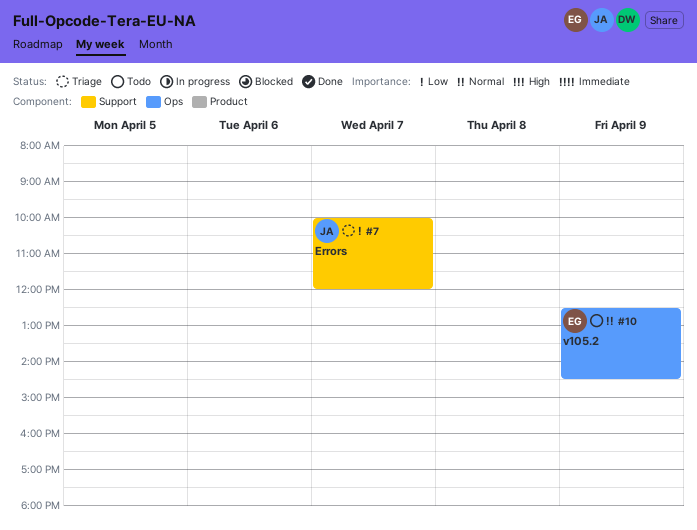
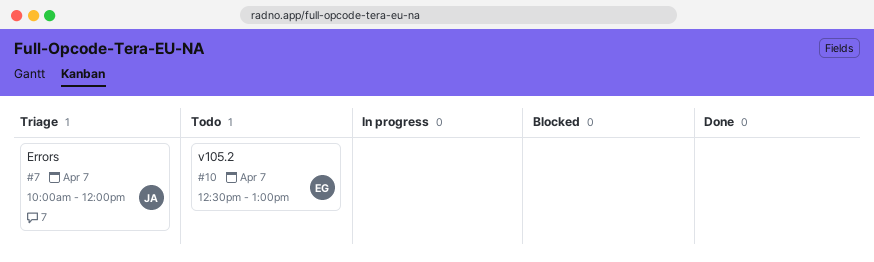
#10, day: Apr 9 -> Apr 7
#10, ends: 14:30 -> 13:00

